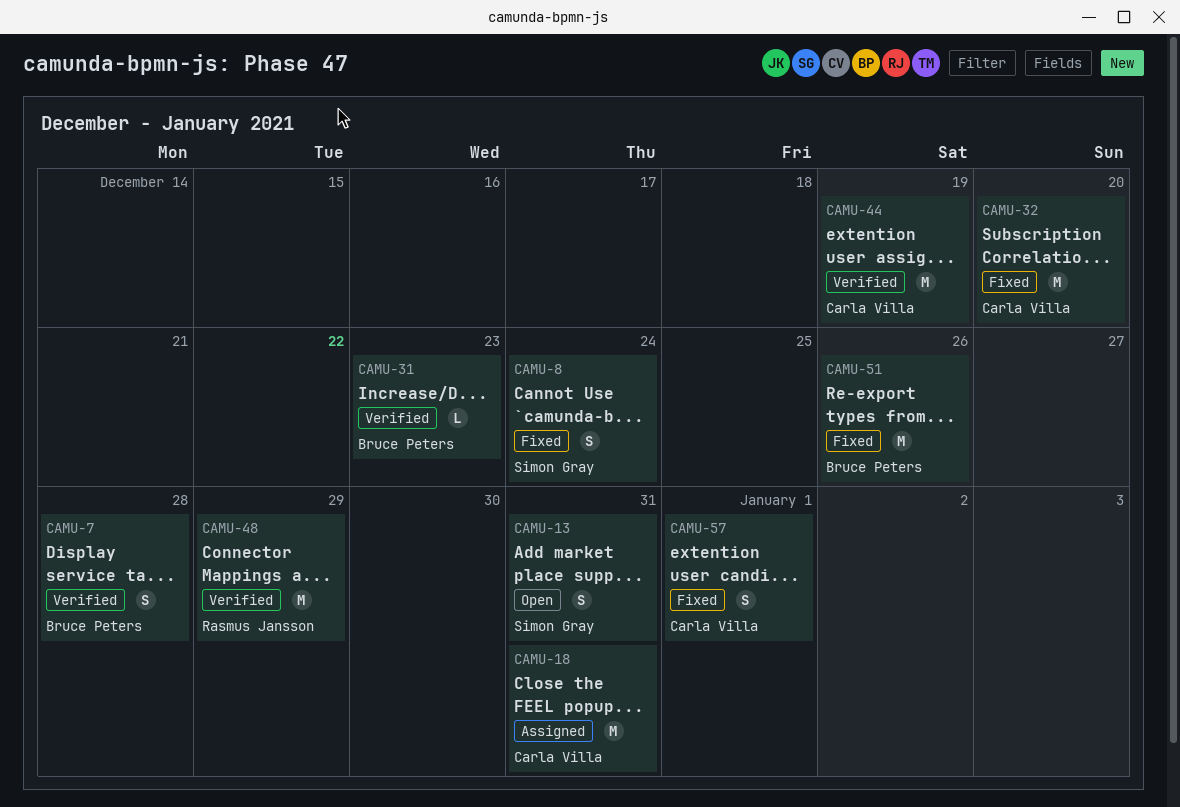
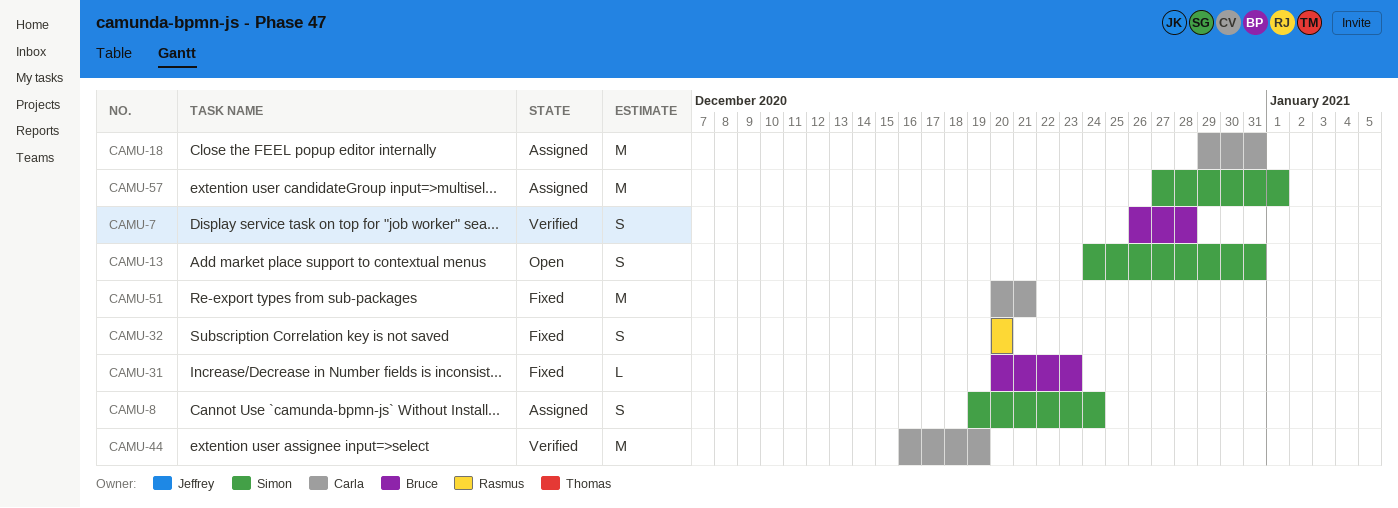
CAMU-8, status: Fixed -> Assigned
CAMU-31, status: Verified -> Fixed
CAMU-32, owner: Carla Villa -> Rasmus Jansson
CAMU-32, estimate: M -> S
CAMU-48: present -> none
CAMU-51, owner: Bruce Peters -> Carla Villa
CAMU-51, due: Dec 26 -> Dec 21
CAMU-57, status: Fixed -> Assigned
CAMU-57, owner: Carla Villa -> Simon Gray
CAMU-57, estimate: S -> M

